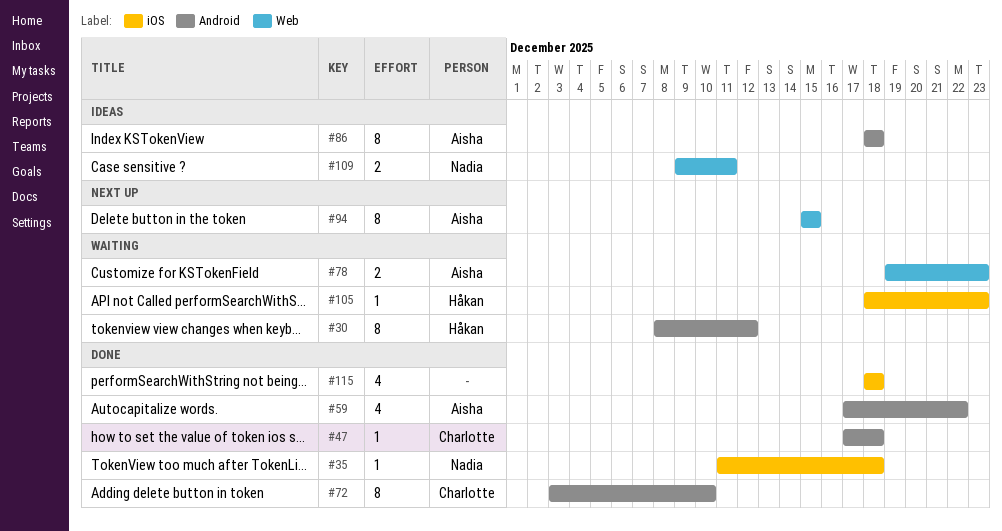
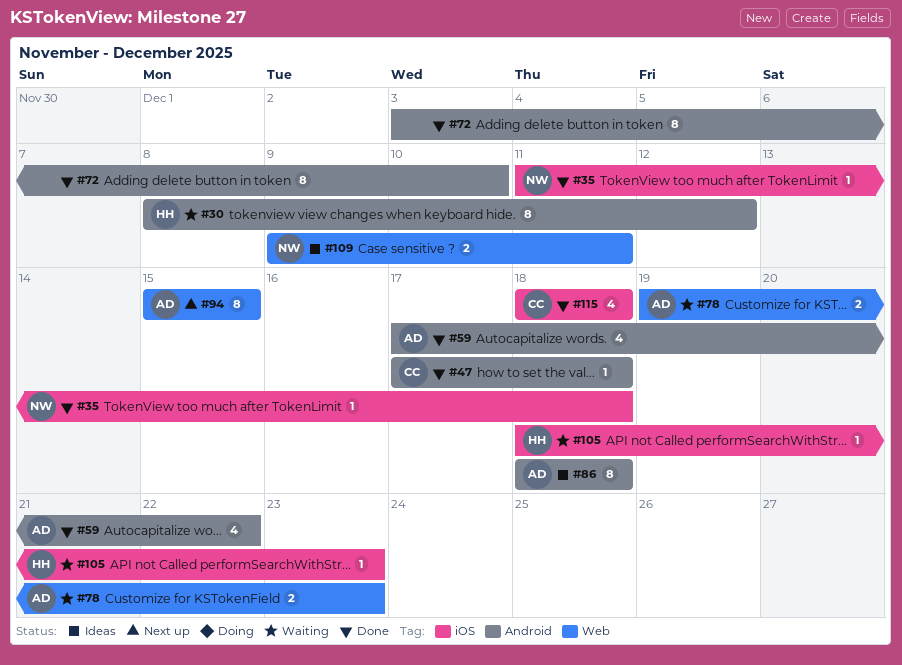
#72, owner: Charlotte -> none
#115, owner: none -> Charlotte

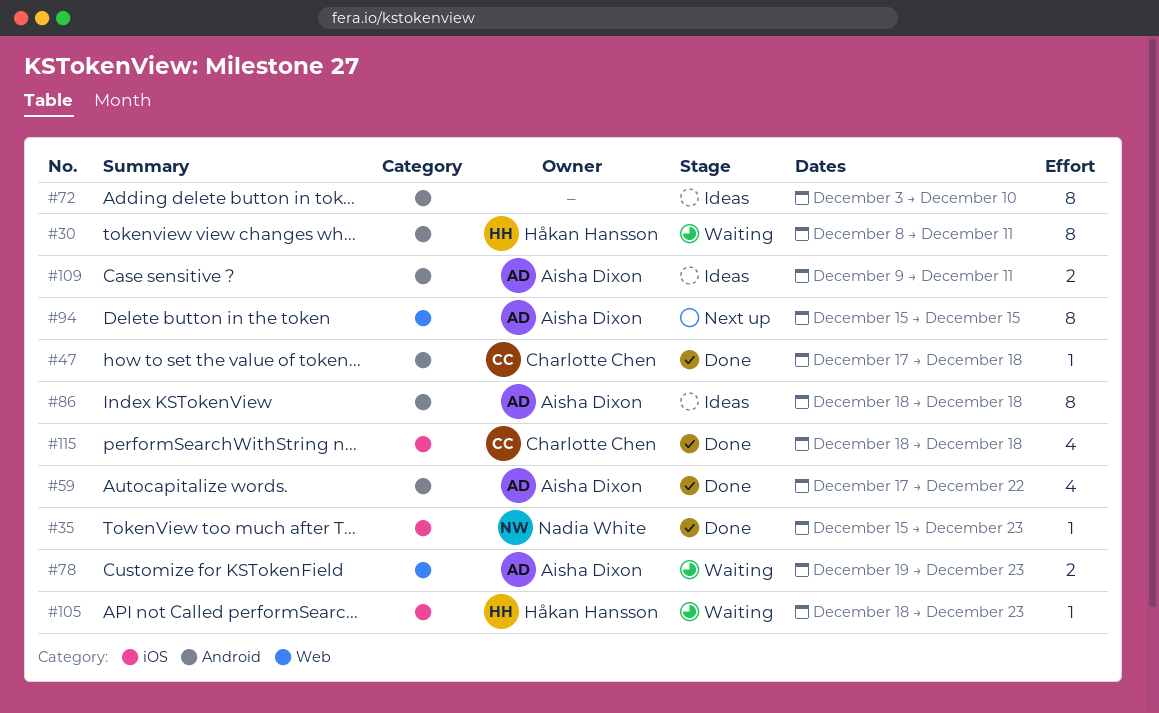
#30, due: Dec 12 -> Dec 11
#35, start: Dec 11 -> Dec 15
#35, due: Dec 18 -> Dec 23
#72, status: Done -> Ideas
#109, owner: Nadia White -> Aisha Dixon
#109, label: Web -> Android

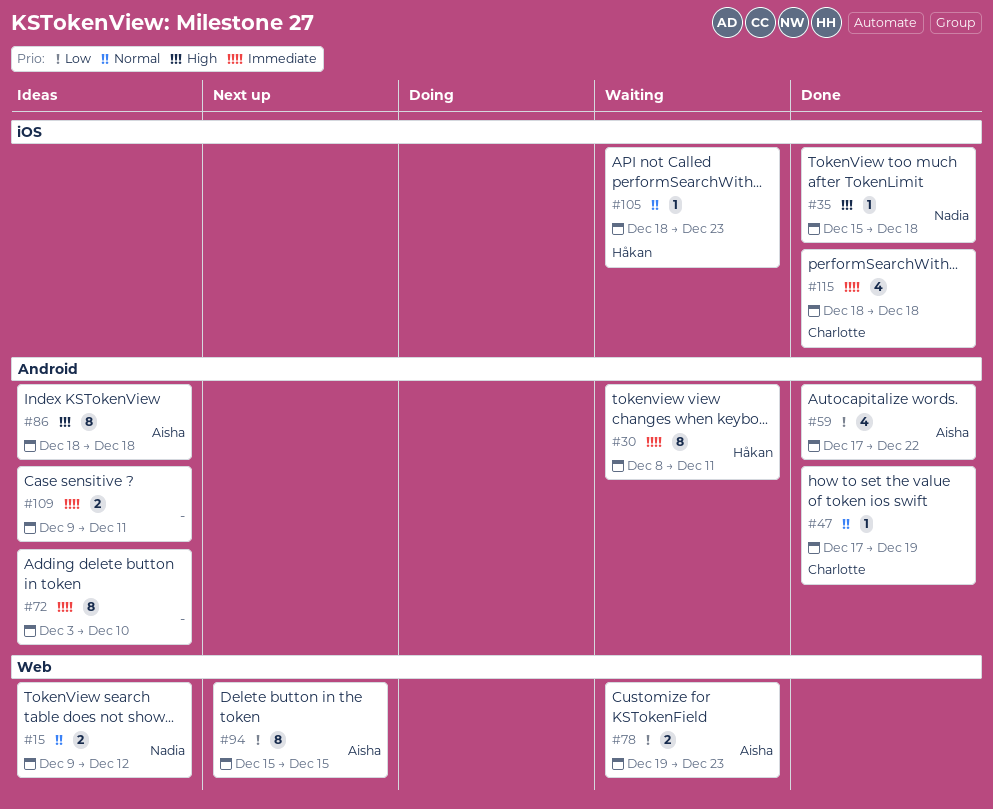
#15: none -> present
#35, due: Dec 23 -> Dec 18
#47, due: Dec 18 -> Dec 19
#109, owner: Aisha Dixon -> none

